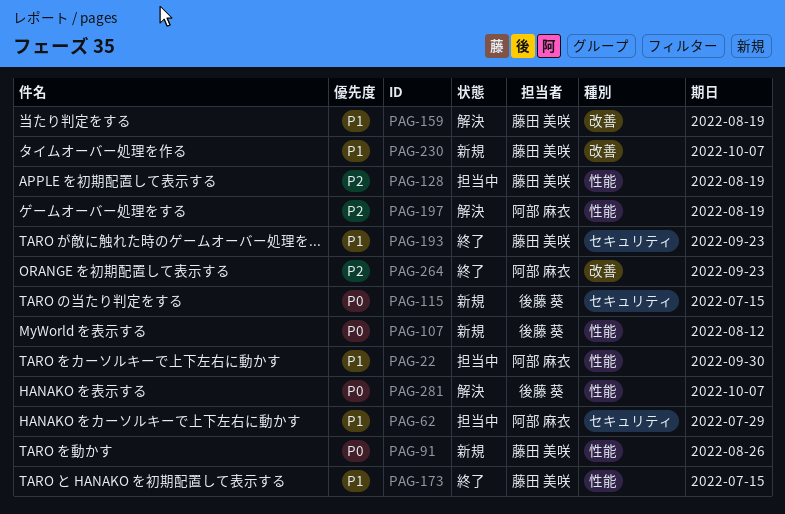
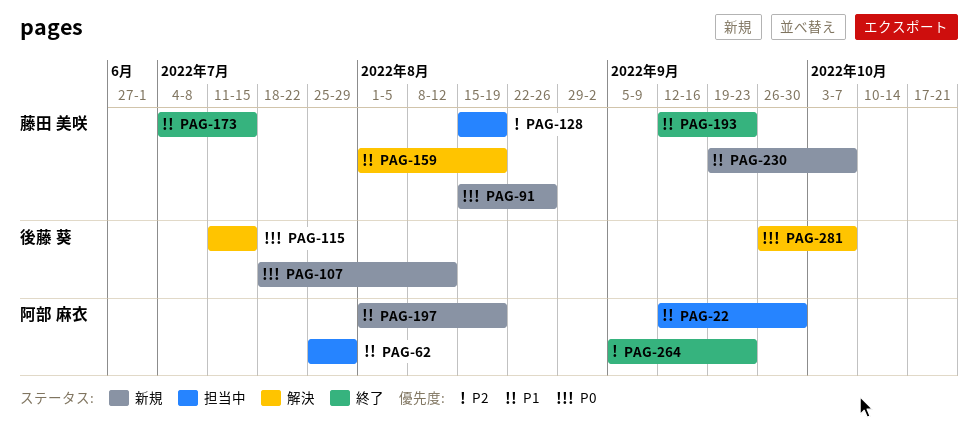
PAG-115, status: 新規 -> 解決
PAG-197, status: 解決 -> 新規
PAG-197, priority: P2 -> P1

